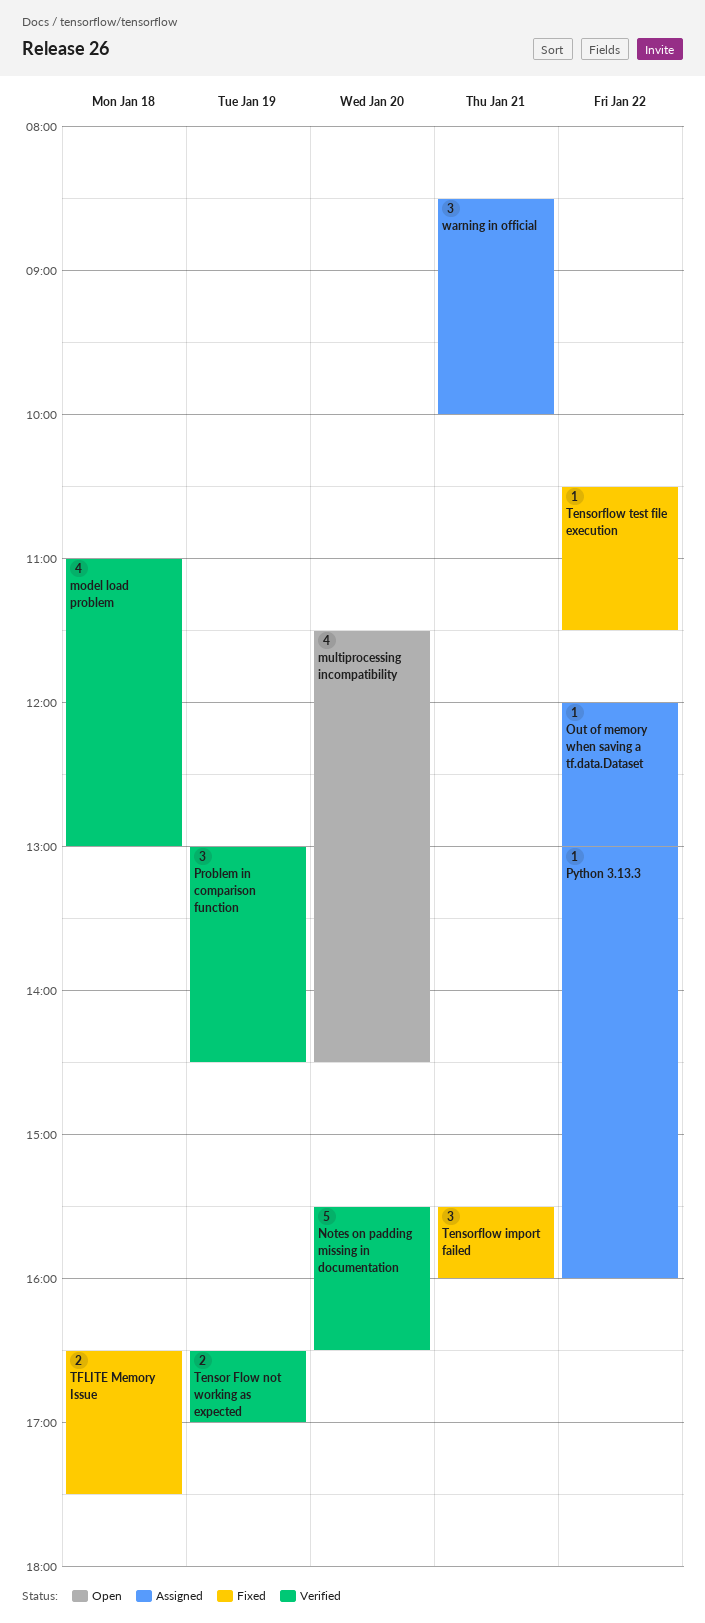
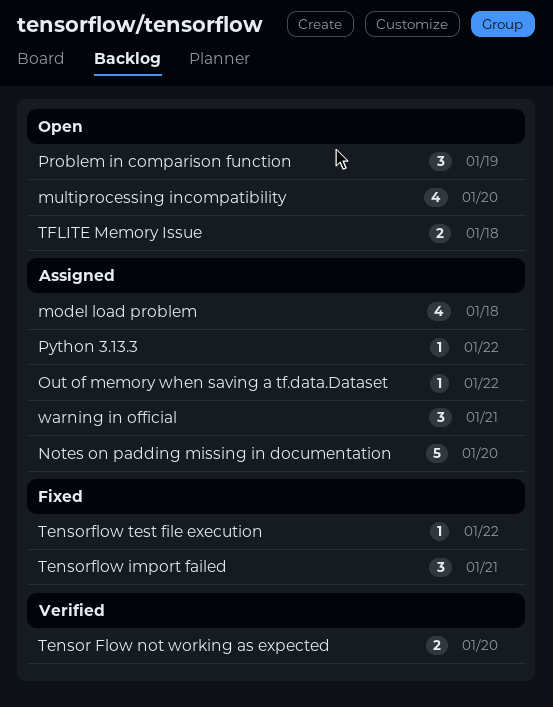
model load problem, status: Verified -> Assigned
Notes on padding missing in documentation, status: Verified -> Assigned
Problem in comparison function, status: Verified -> Open
Tensor Flow not working as expected, day: Jan 19 -> Jan 20
TFLITE Memory Issue, status: Fixed -> Open

